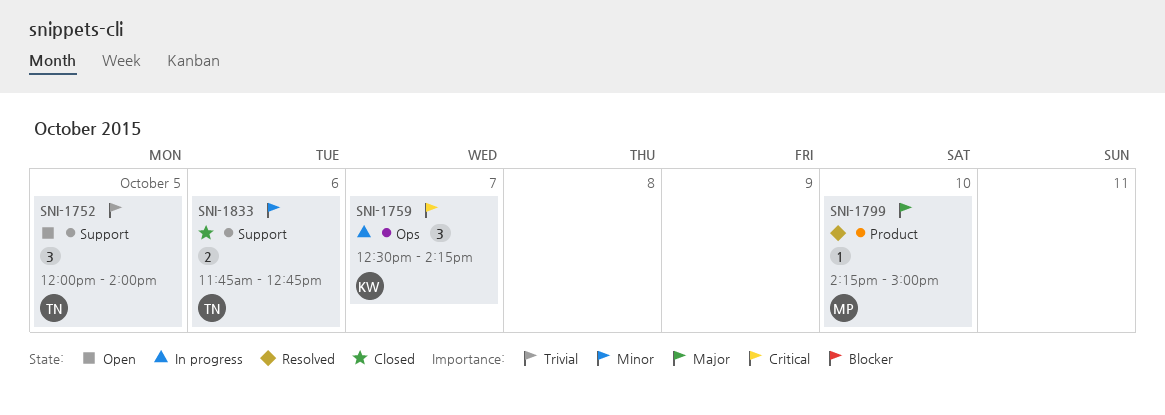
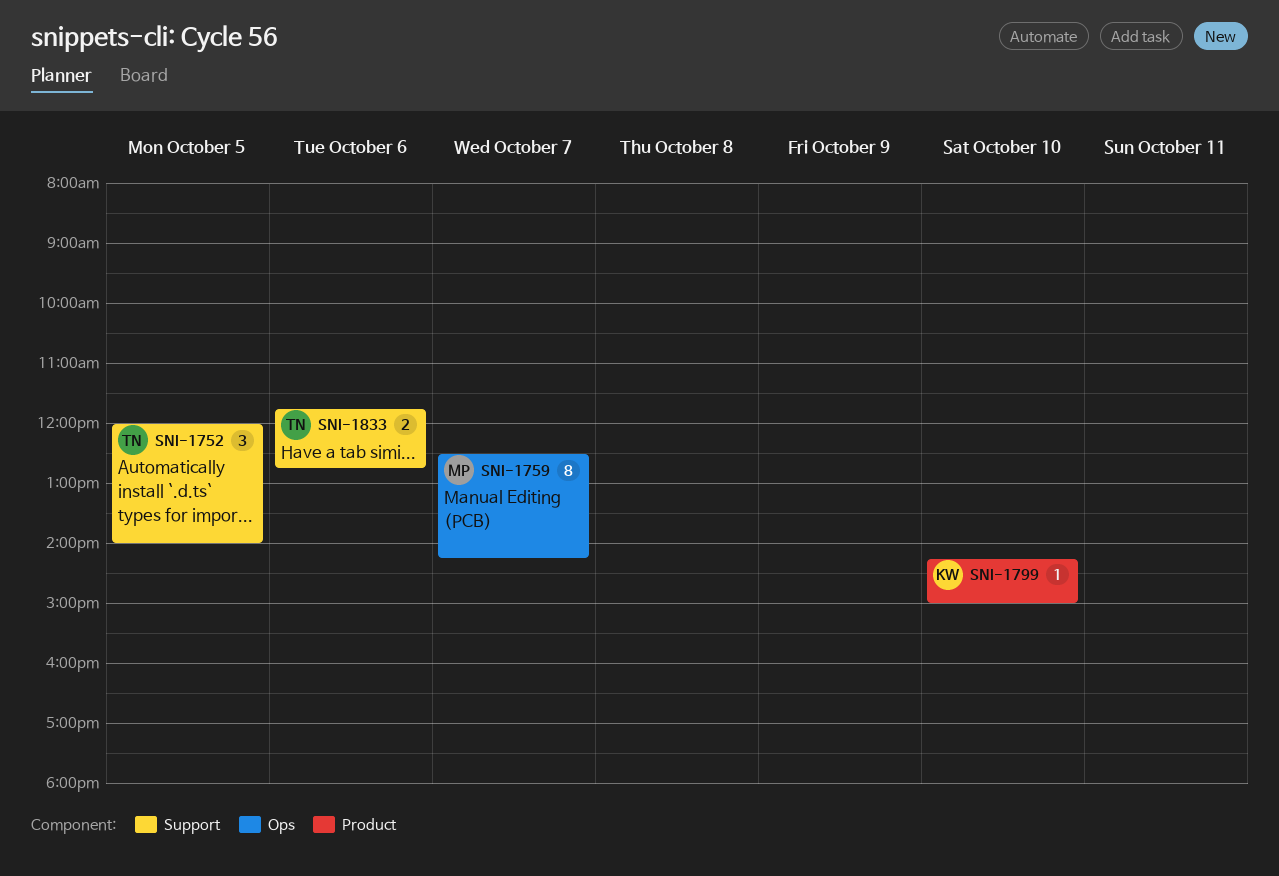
SNI-1759, owner: KW -> MP
SNI-1759, estimate: 3 -> 8
SNI-1799, owner: MP -> KW

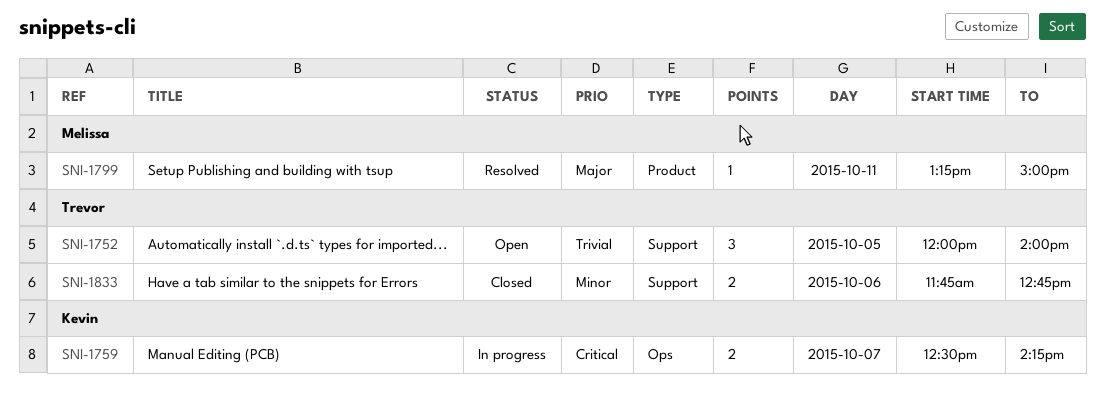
SNI-1759, owner: Melissa -> Kevin
SNI-1759, estimate: 8 -> 2
SNI-1799, owner: Kevin -> Melissa
SNI-1799, day: Oct 10 -> Oct 11
SNI-1799, begins: 14:15 -> 13:15

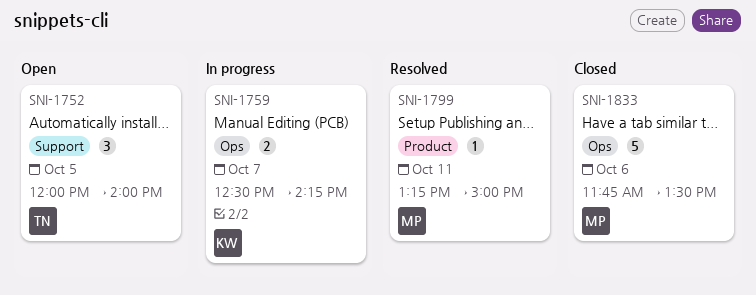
SNI-1833, owner: Trevor -> Melissa
SNI-1833, label: Support -> Ops
SNI-1833, estimate: 2 -> 5
SNI-1833, ends: 12:45 -> 13:30

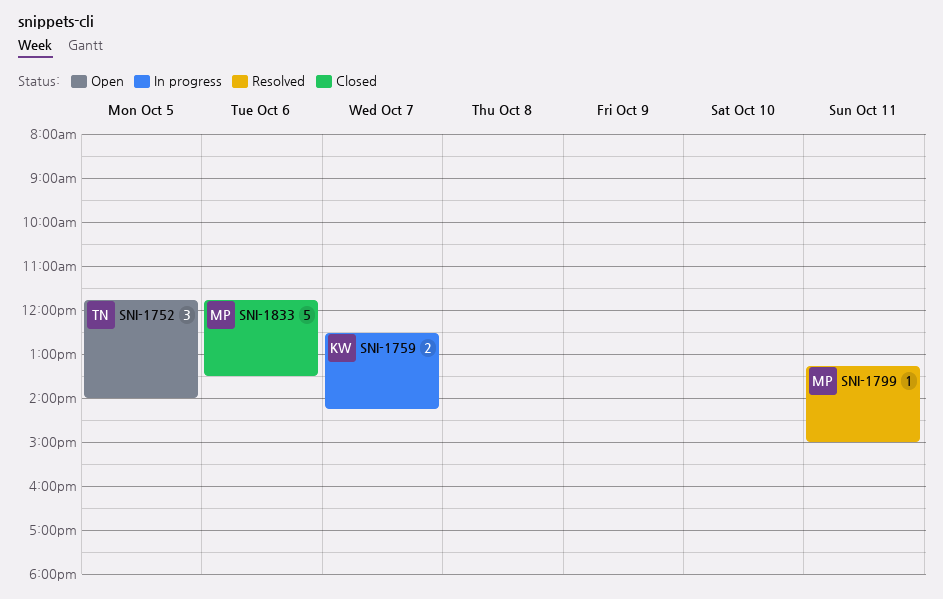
SNI-1752, begins: 12:00 -> 11:45

